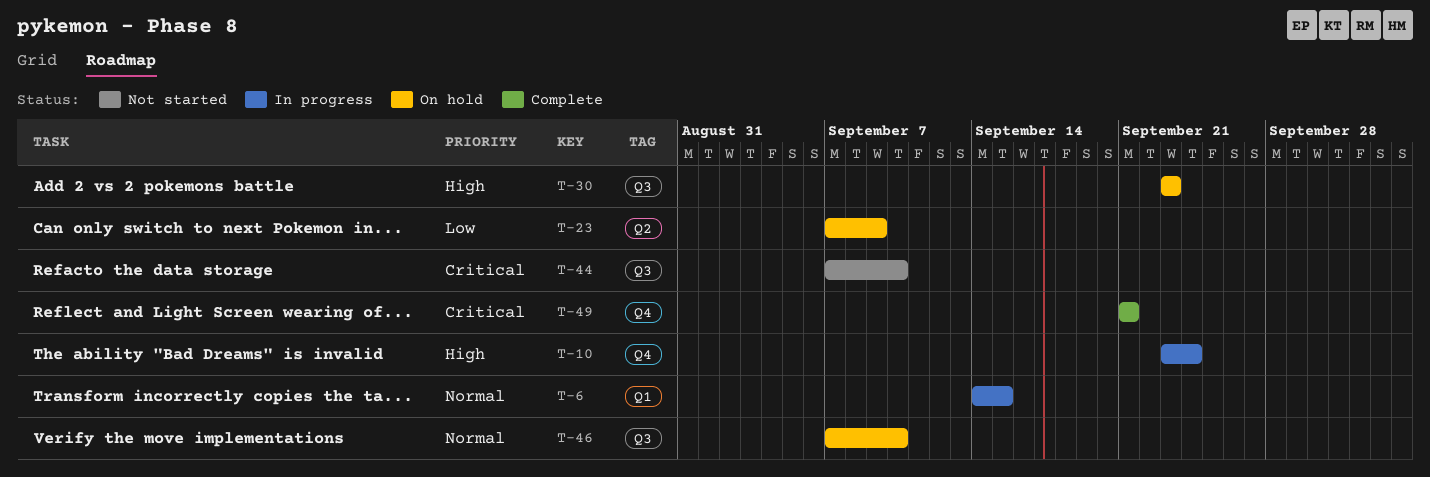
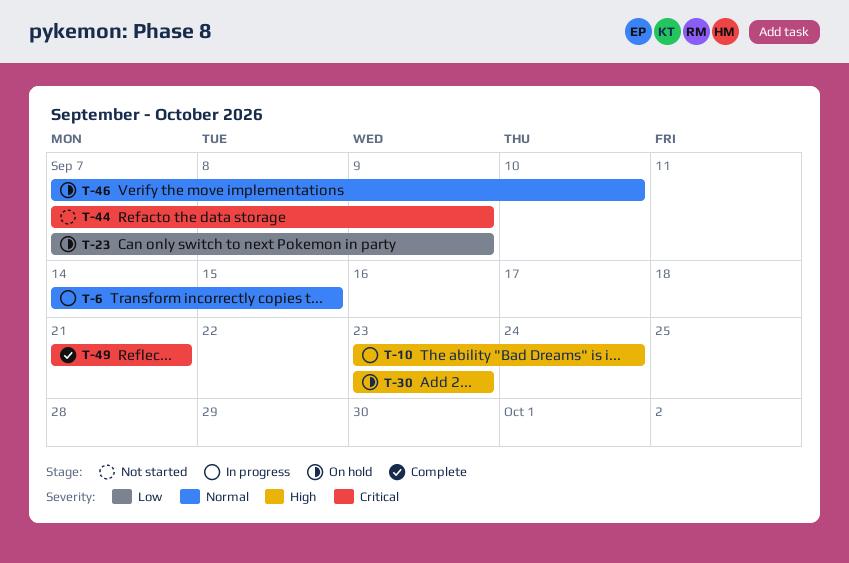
T-44, due: Sep 10 -> Sep 9

